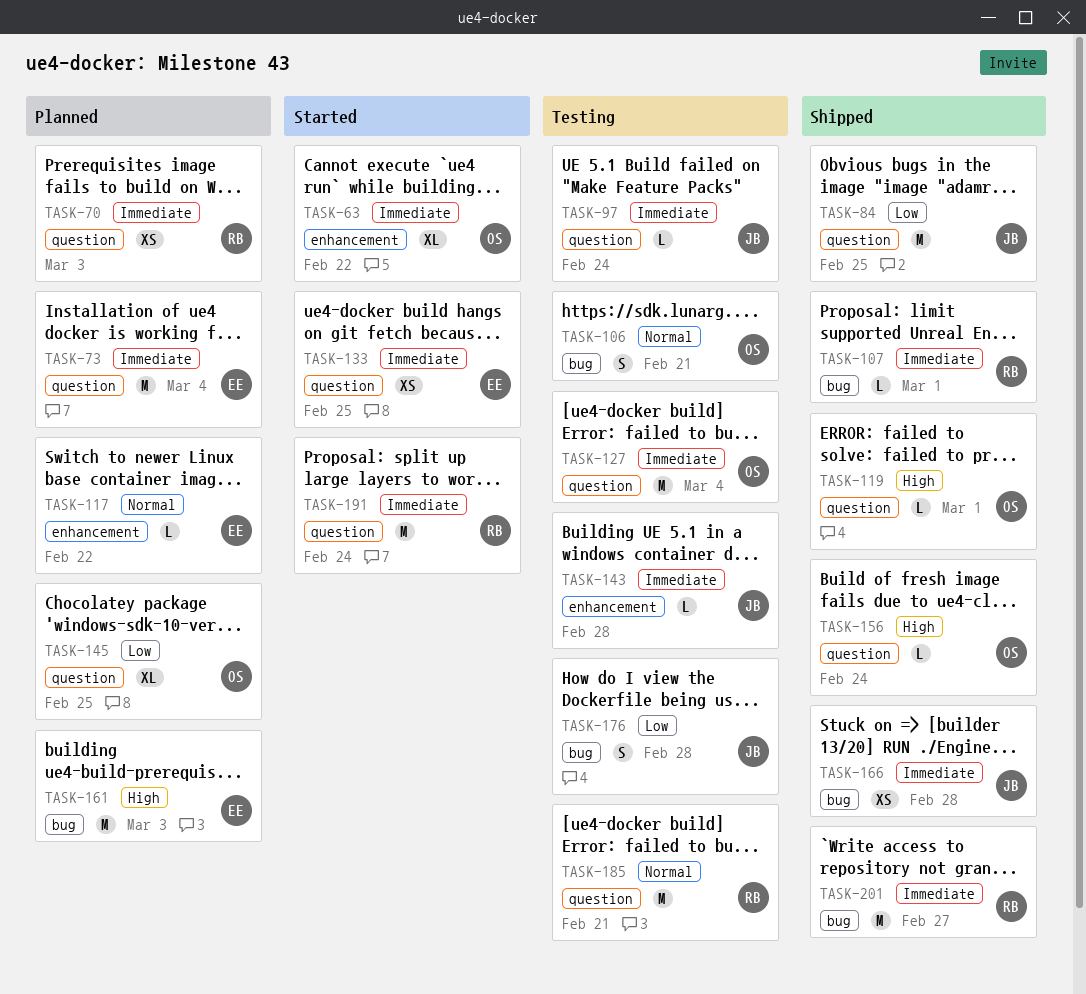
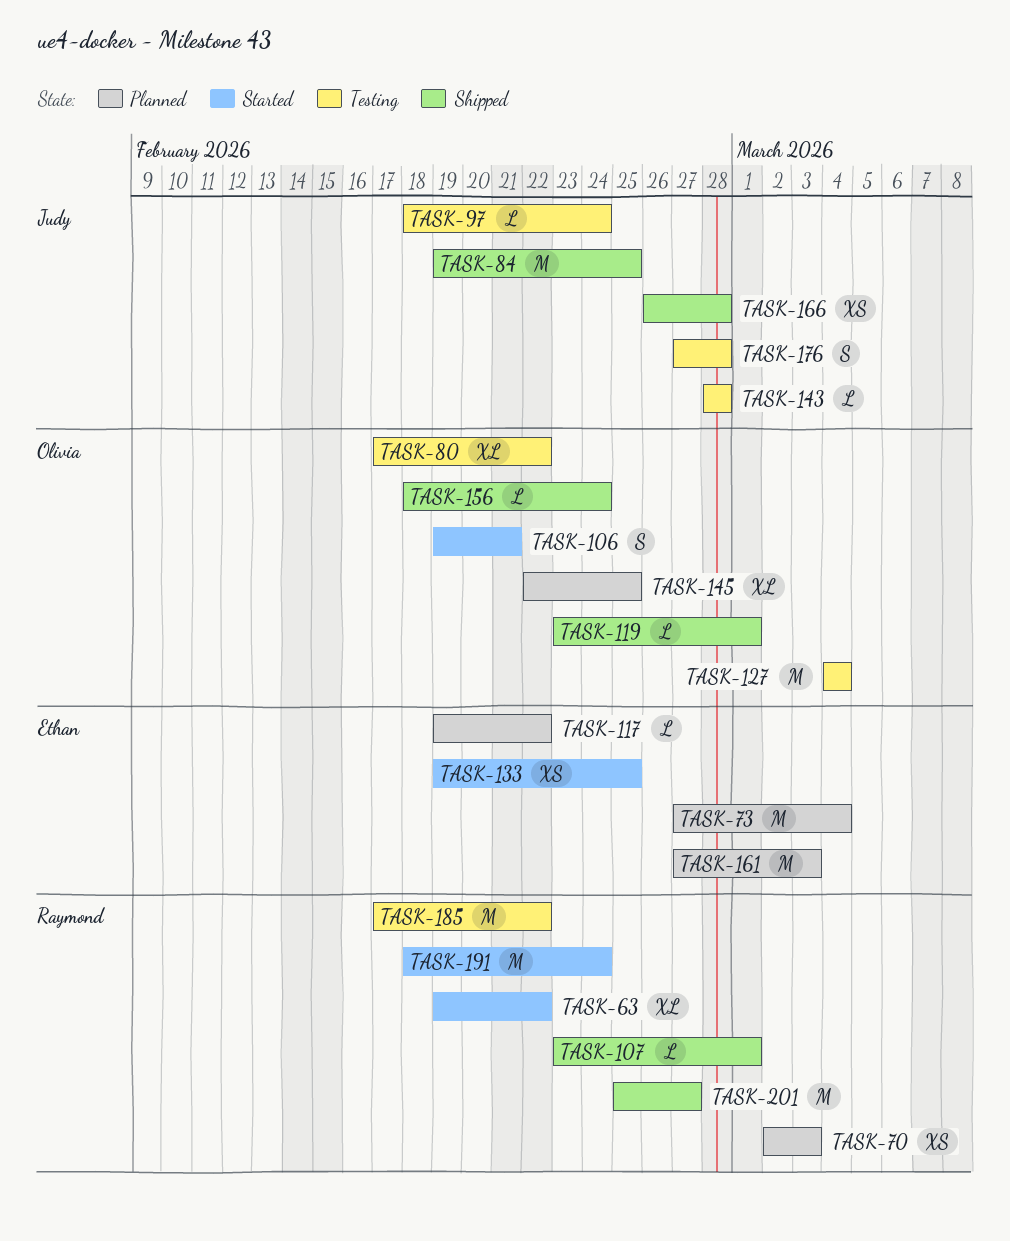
TASK-63, owner: Olivia -> Raymond
TASK-80: none -> present
TASK-106, status: Testing -> Started
TASK-185, due: Feb 21 -> Feb 22

